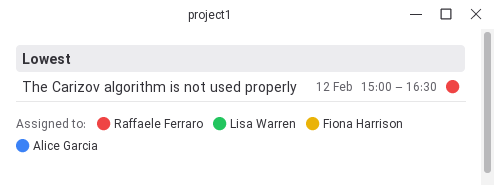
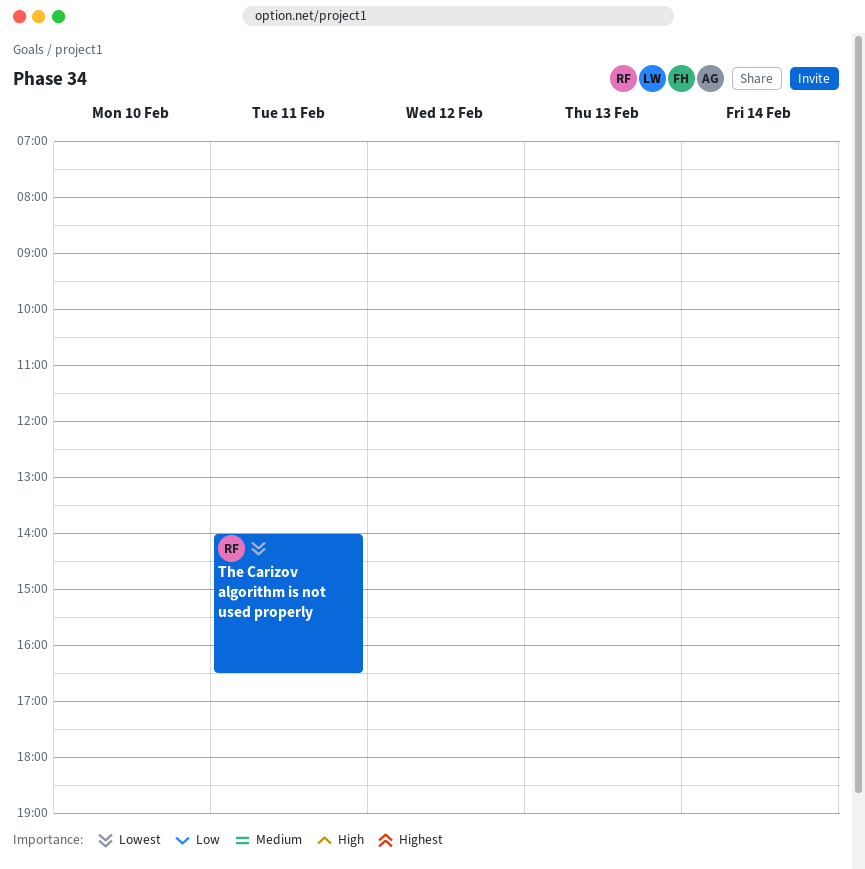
The Carizov algorithm is not used properly, day: Feb 12 -> Feb 11
The Carizov algorithm is not used properly, begins: 15:00 -> 14:00

